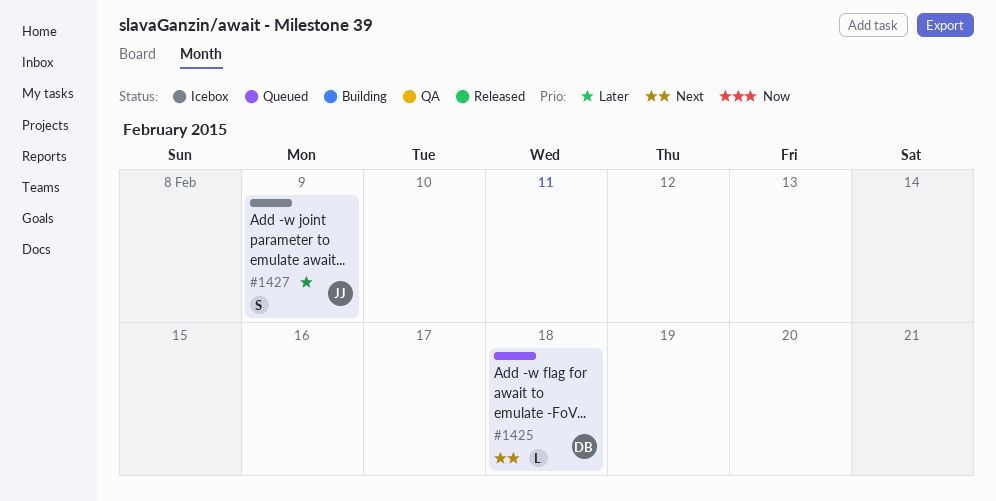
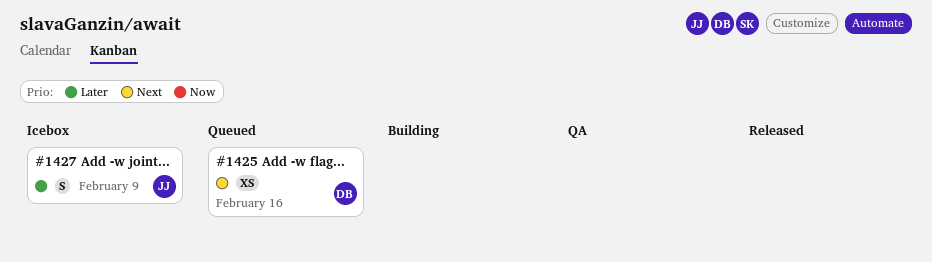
#1425, estimate: L -> XS
#1425, due: Feb 18 -> Feb 16

